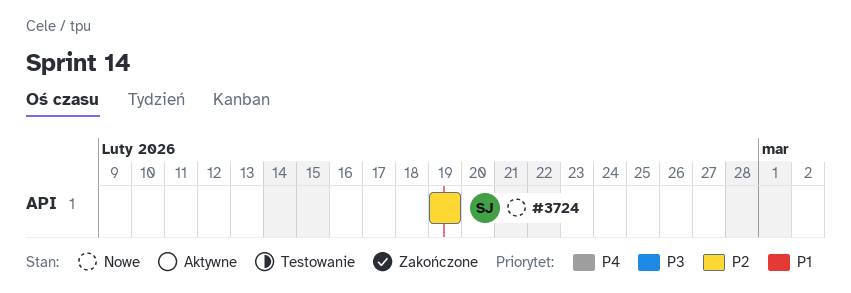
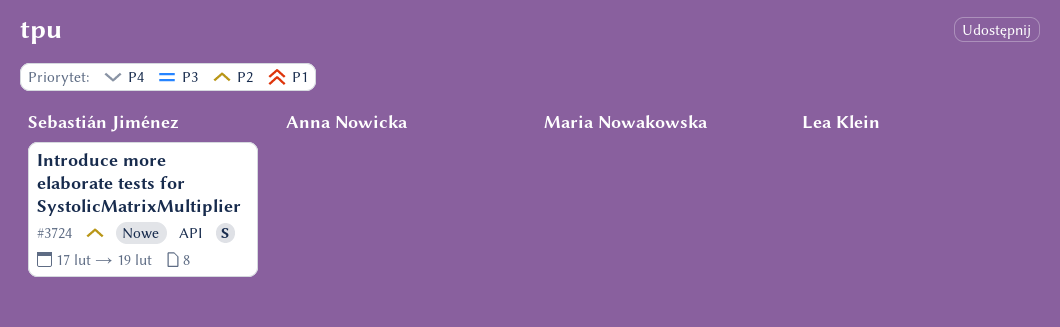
#3724, start: Feb 19 -> Feb 17

